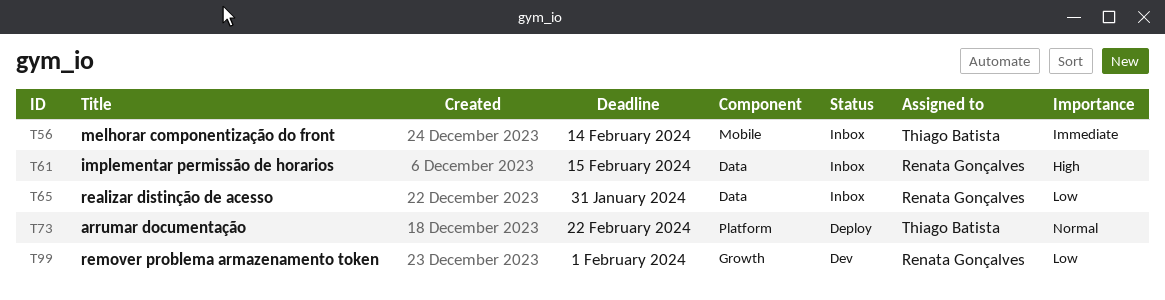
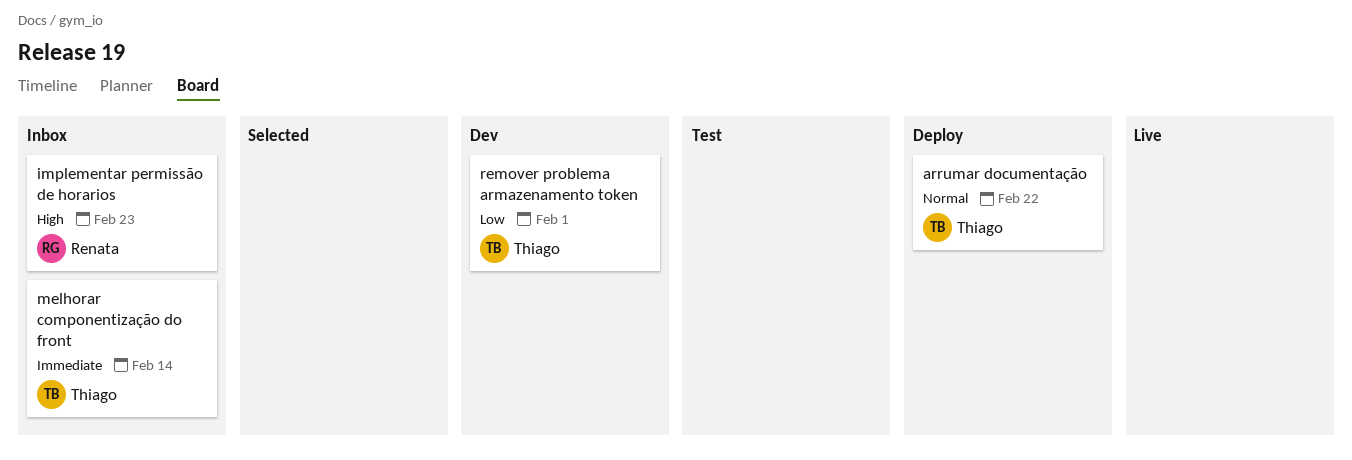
implementar permissão de horarios, due: Feb 15 -> Feb 23
realizar distinção de acesso: present -> none
remover problema armazenamento token, owner: Renata Gonçalves -> Thiago Batista

